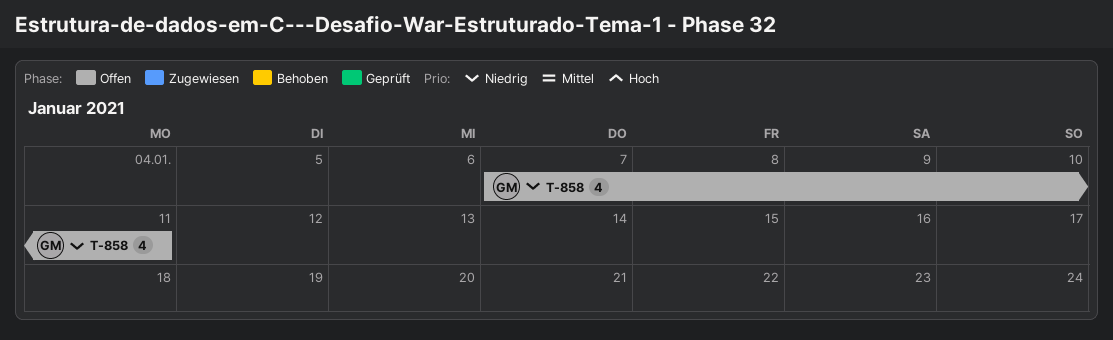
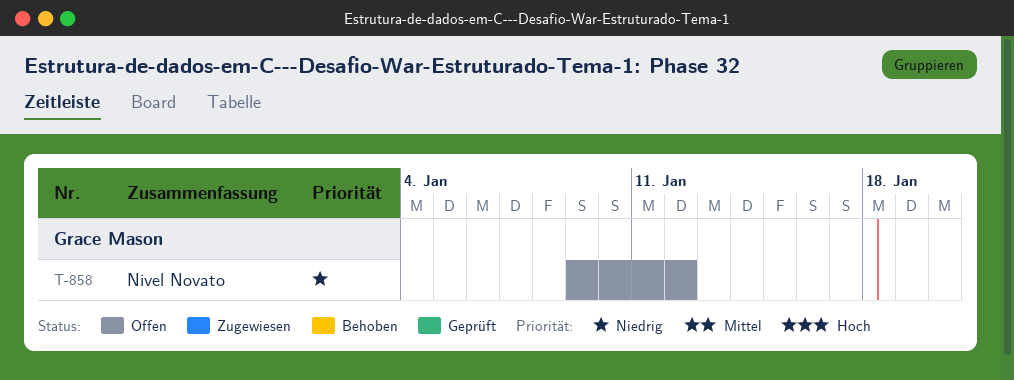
T-858, start: Jan 7 -> Jan 9
T-858, due: Jan 11 -> Jan 12

